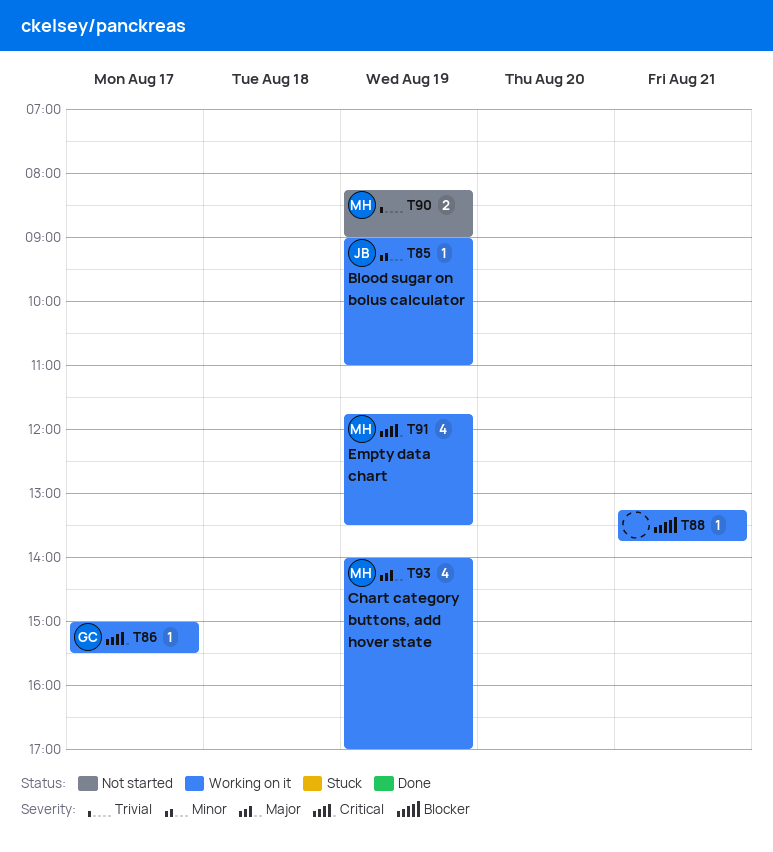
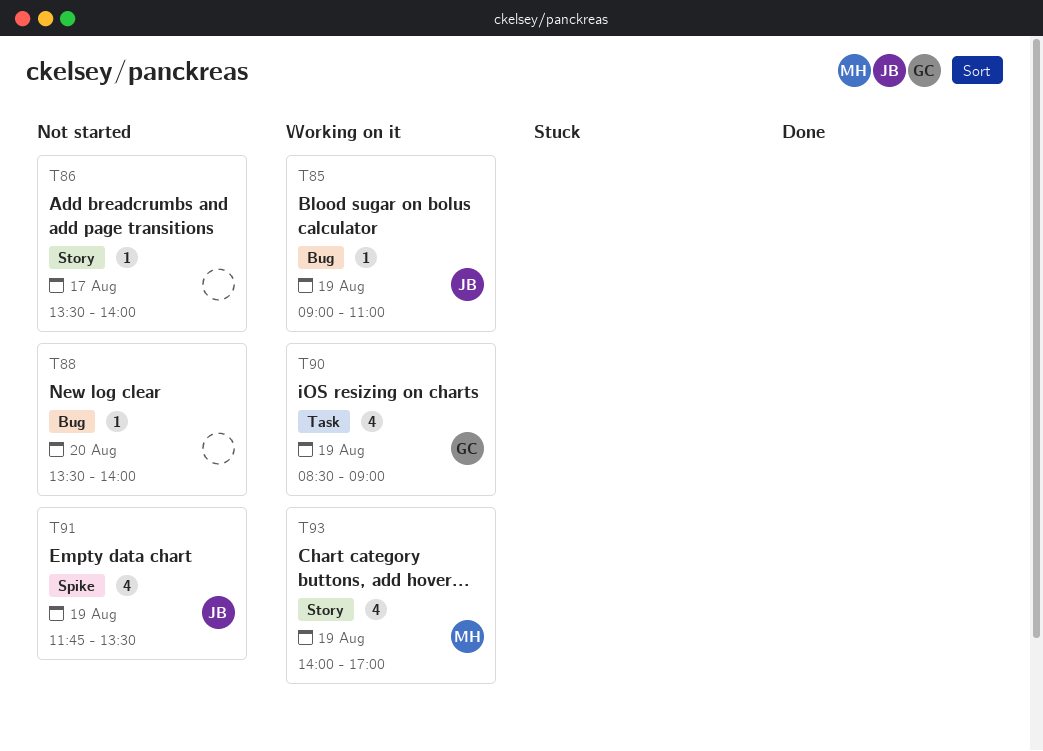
T86, status: Working on it -> Not started
T86, owner: GC -> none
T86, begins: 15:00 -> 13:30
T86, ends: 15:30 -> 14:00
T88, status: Working on it -> Not started
T88, day: Aug 21 -> Aug 20
T88, begins: 13:15 -> 13:30
T88, ends: 13:45 -> 14:00
T90, status: Not started -> Working on it
T90, owner: MH -> GC
T90, estimate: 2 -> 4
T90, begins: 08:15 -> 08:30
T91, status: Working on it -> Not started
T91, owner: MH -> JB

